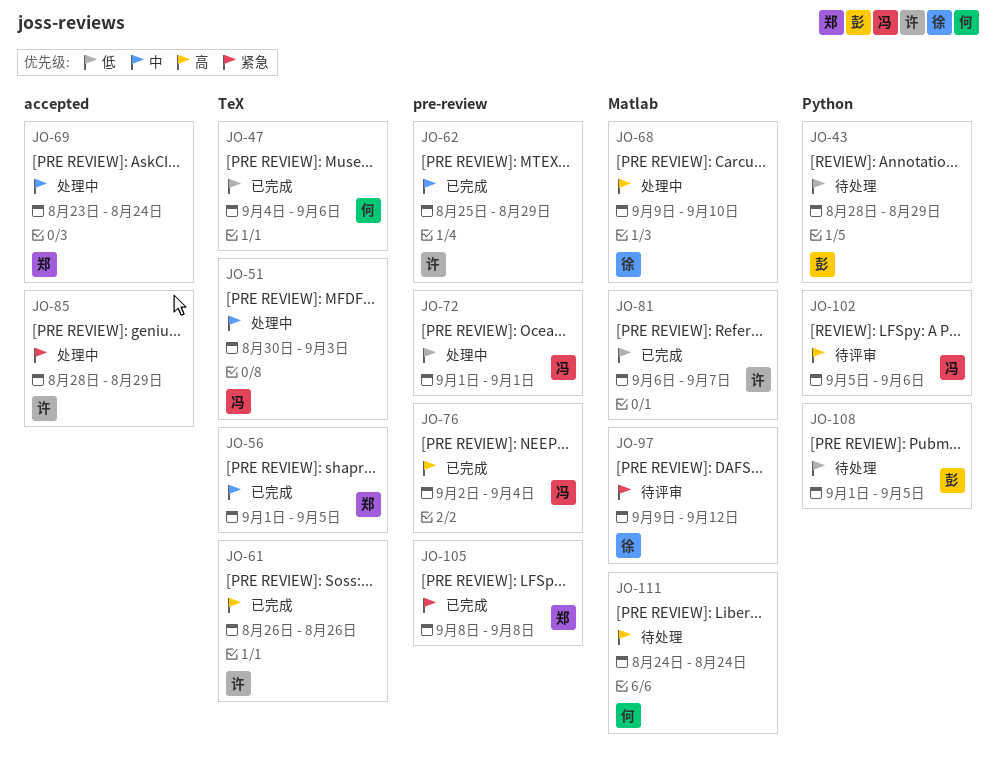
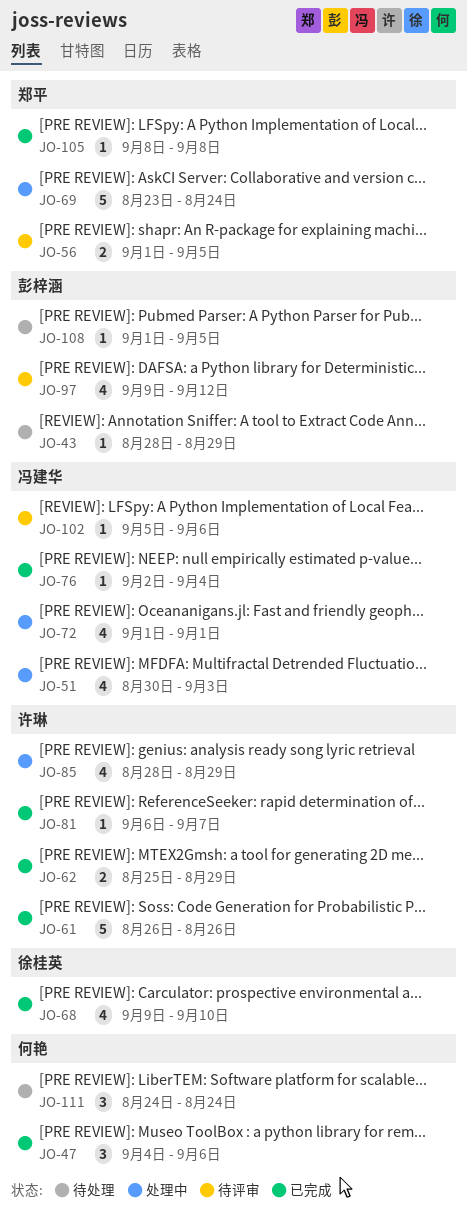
JO-56, status: 已完成 -> 待评审
JO-68, status: 处理中 -> 已完成
JO-97, owner: 徐桂英 -> 彭梓涵

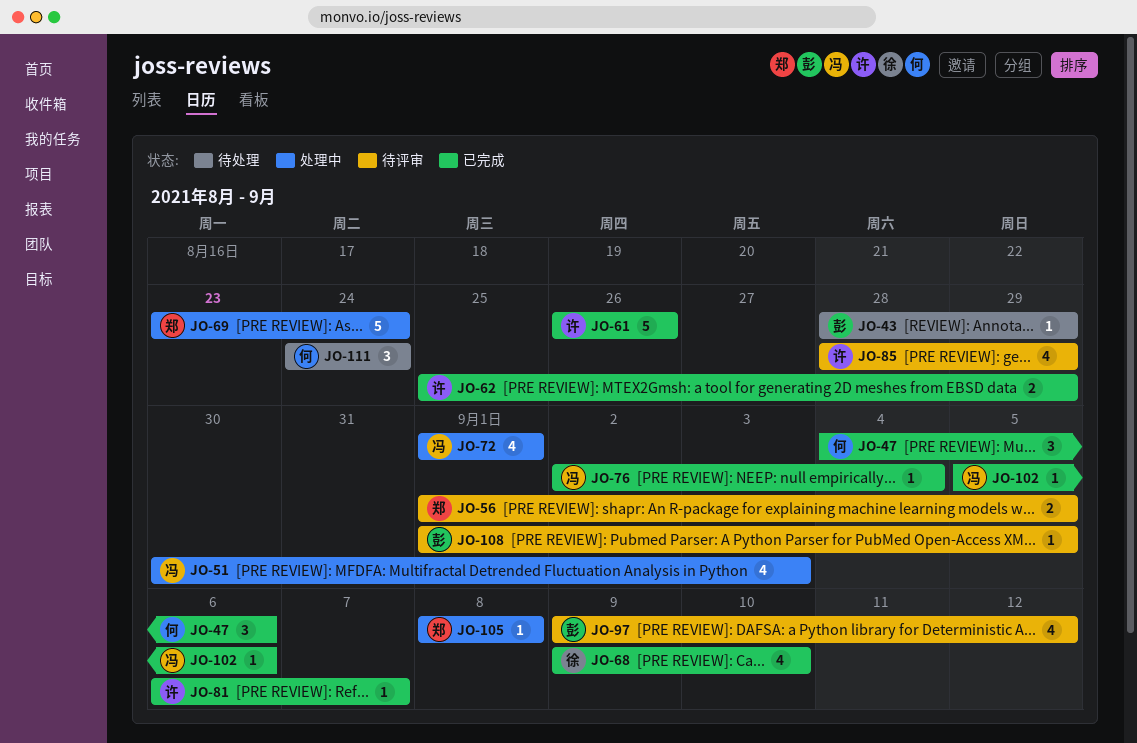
JO-85, status: 处理中 -> 待评审
JO-102, status: 待评审 -> 已完成
JO-105, status: 已完成 -> 处理中
JO-108, status: 待处理 -> 待评审

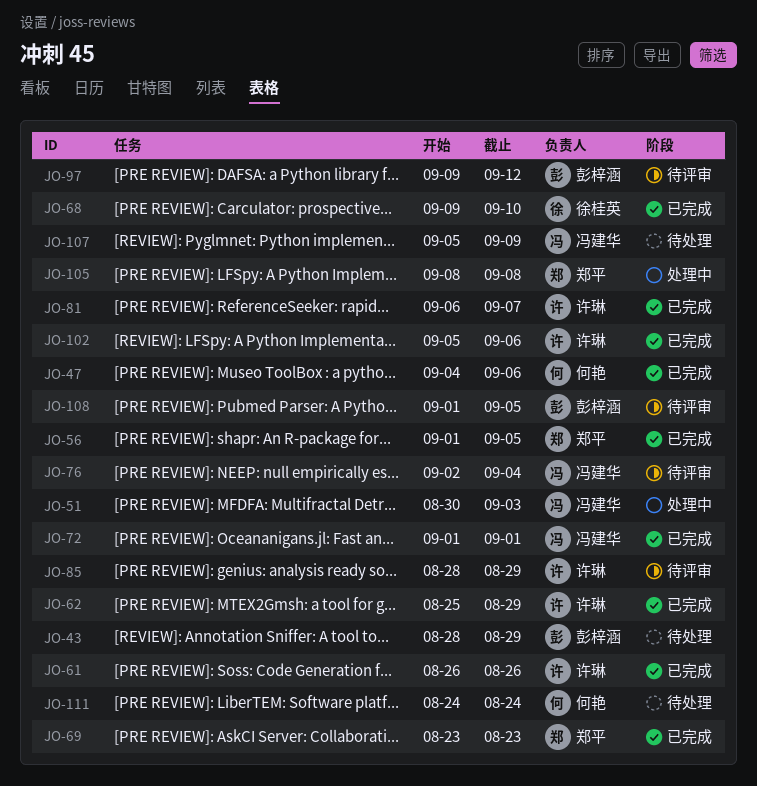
JO-56, status: 待评审 -> 已完成
JO-69, status: 处理中 -> 已完成
JO-69, due: Aug 24 -> Aug 23
JO-72, status: 处理中 -> 已完成
JO-76, status: 已完成 -> 待评审
JO-102, owner: 冯建华 -> 许琳
JO-107: none -> present

